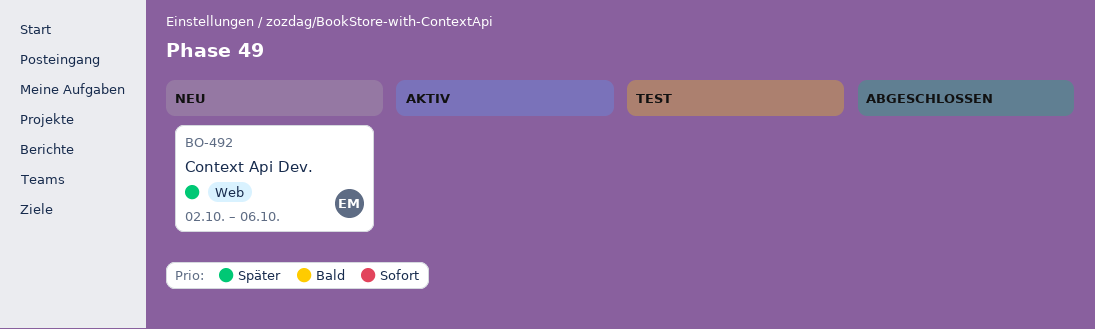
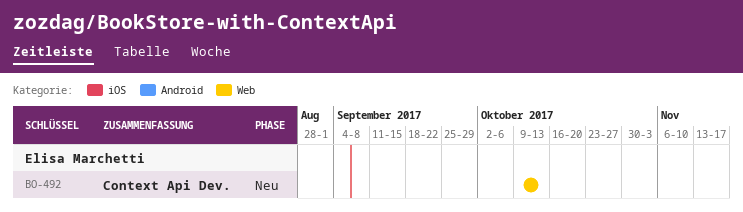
BO-492, start: Oct 2 -> Oct 9
BO-492, due: Oct 6 -> Oct 13

